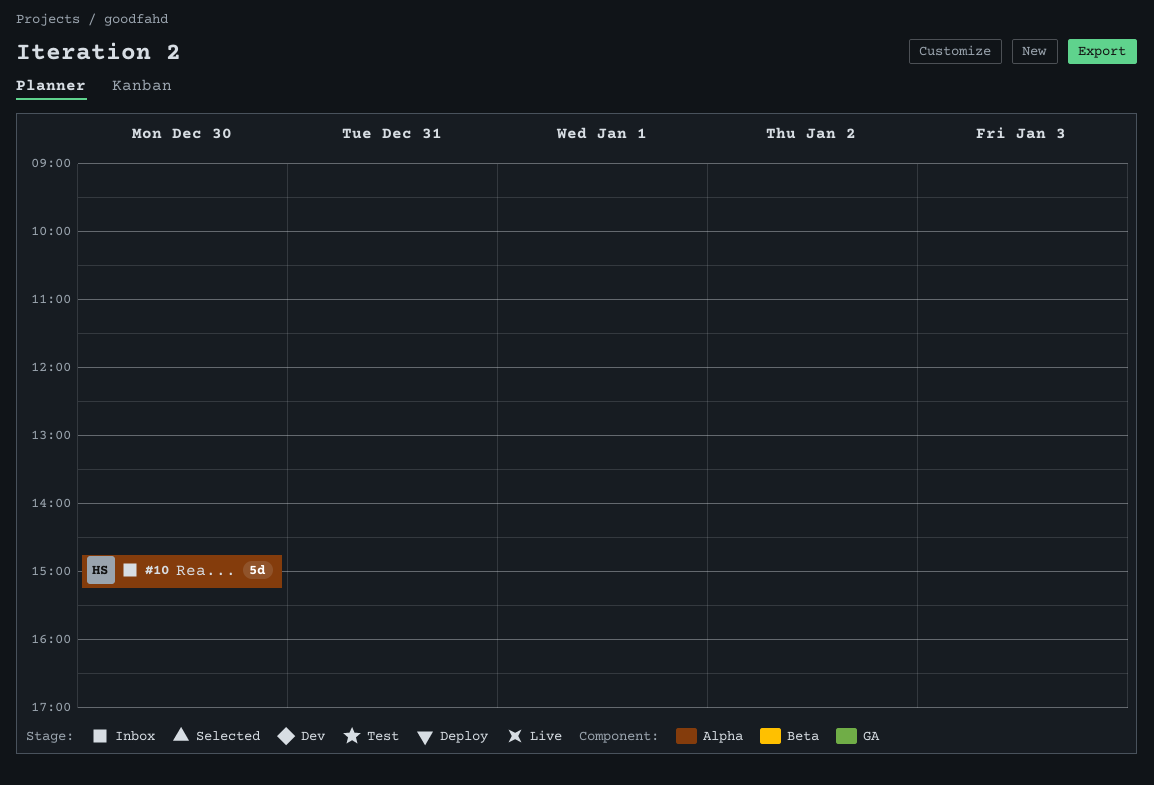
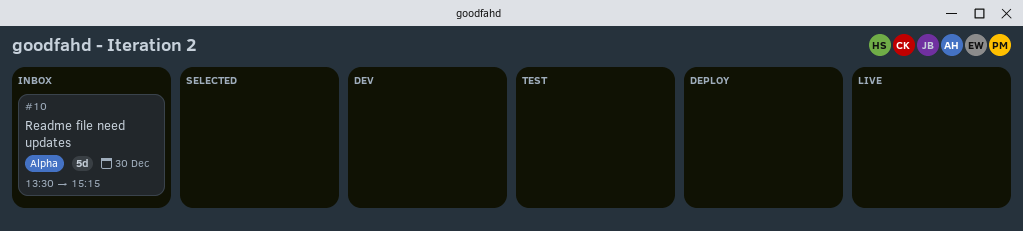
#10, begins: 14:45 -> 13:30

